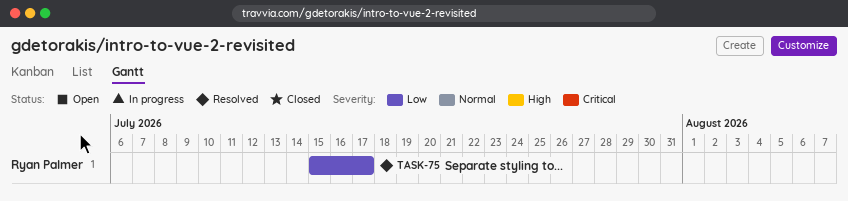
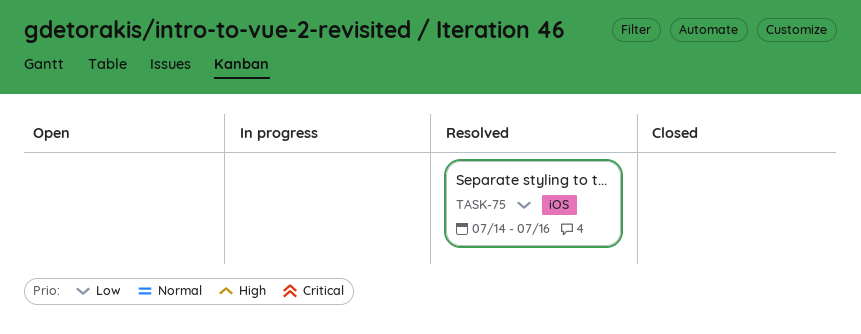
TASK-75, start: Jul 15 -> Jul 14
TASK-75, due: Jul 17 -> Jul 16

